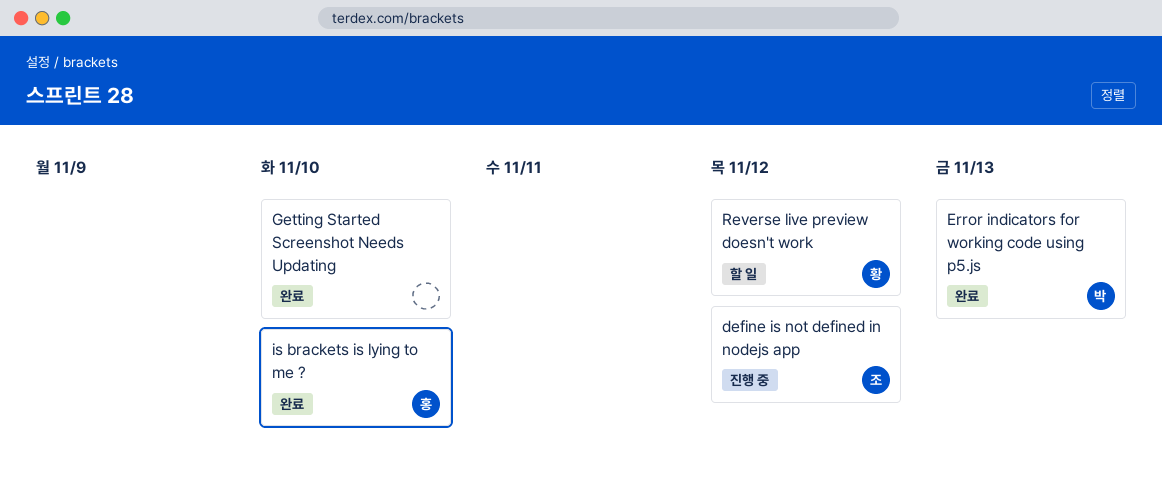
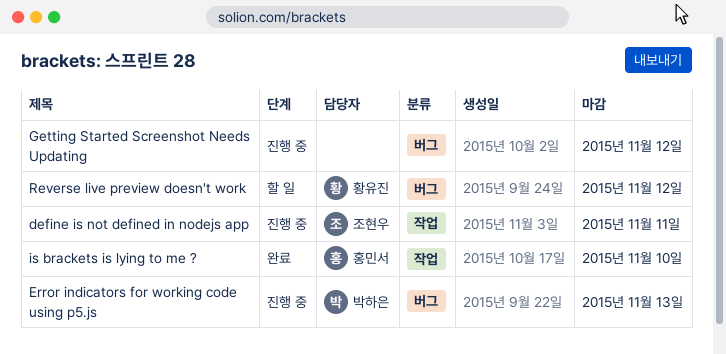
define is not defined in nodejs app, due: Nov 12 -> Nov 11
Error indicators for working code using p5.js, status: 완료 -> 진행 중
Getting Started Screenshot Needs Updating, status: 완료 -> 진행 중
Getting Started Screenshot Needs Updating, due: Nov 10 -> Nov 12

